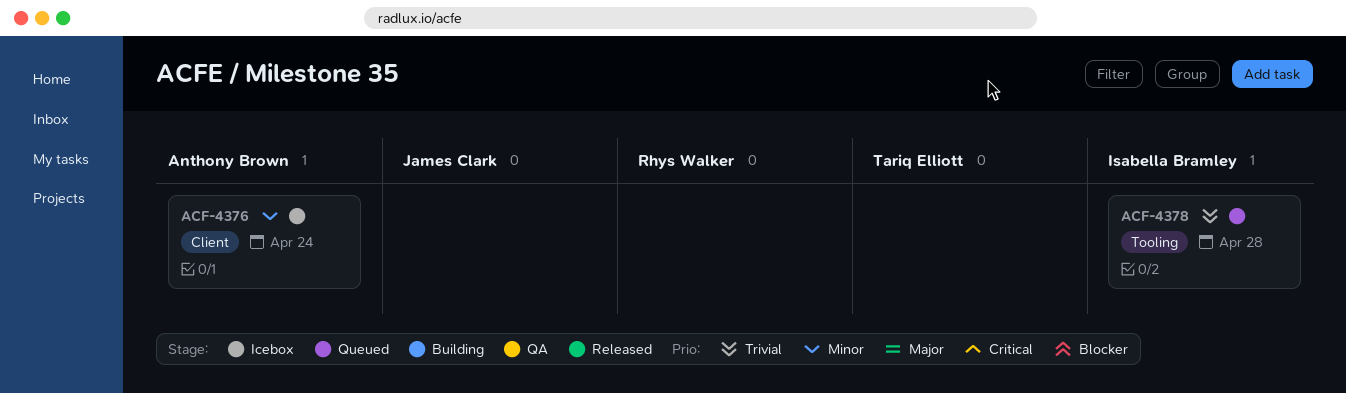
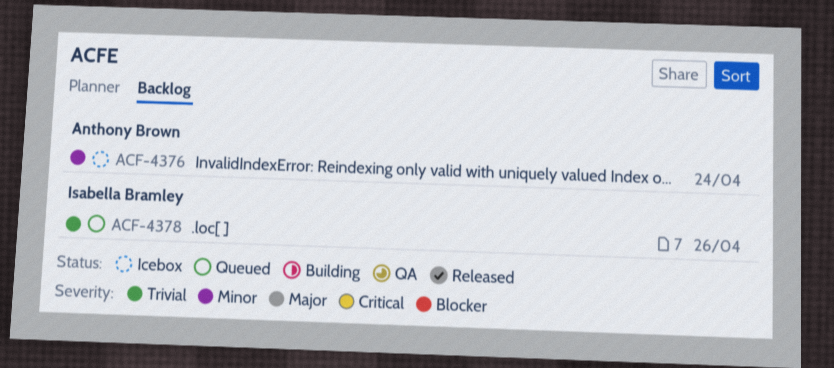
ACF-4378, due: Apr 28 -> Apr 26

